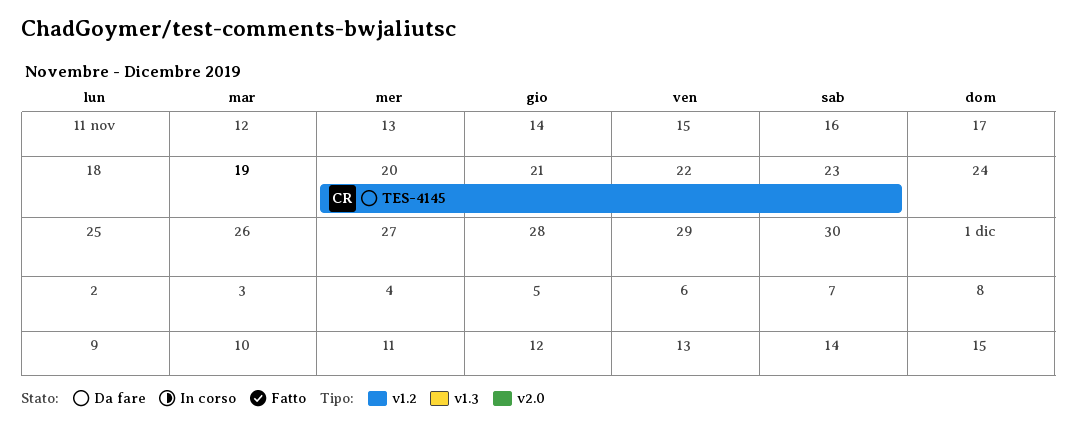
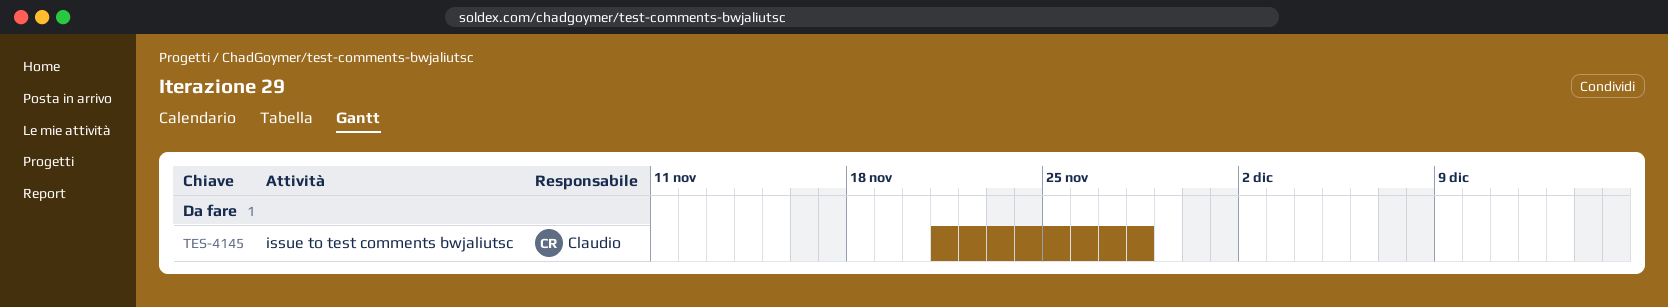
TES-4145, start: Nov 20 -> Nov 21
TES-4145, due: Nov 23 -> Nov 28

